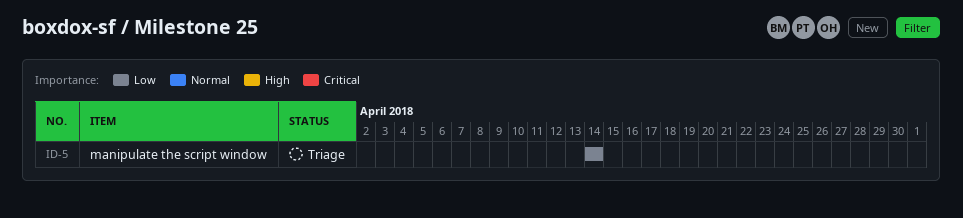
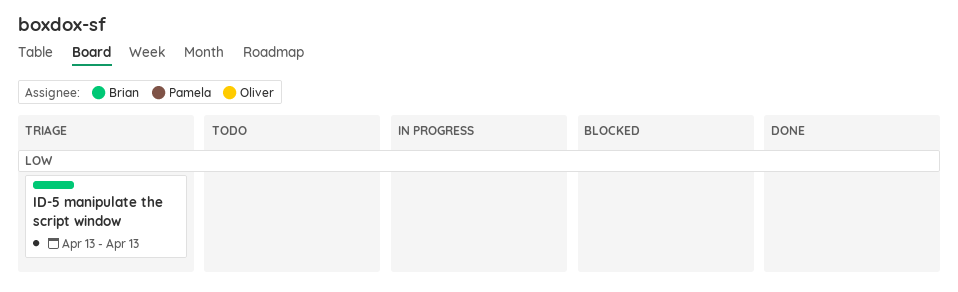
ID-5, start: Apr 14 -> Apr 13
ID-5, due: Apr 14 -> Apr 13

